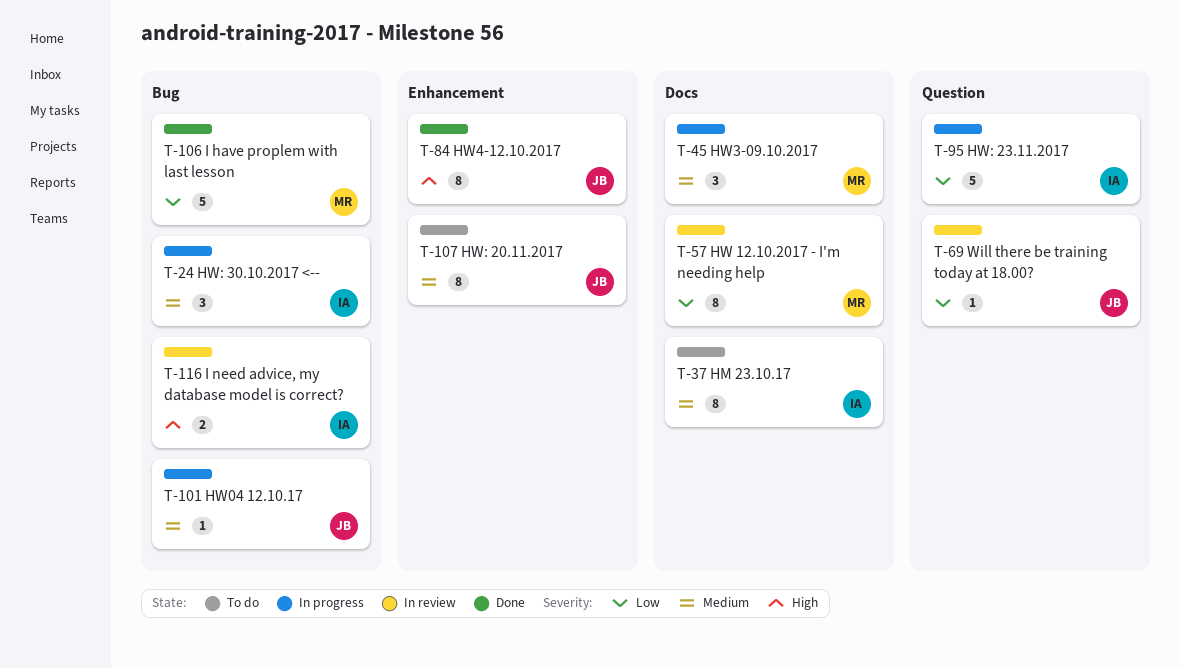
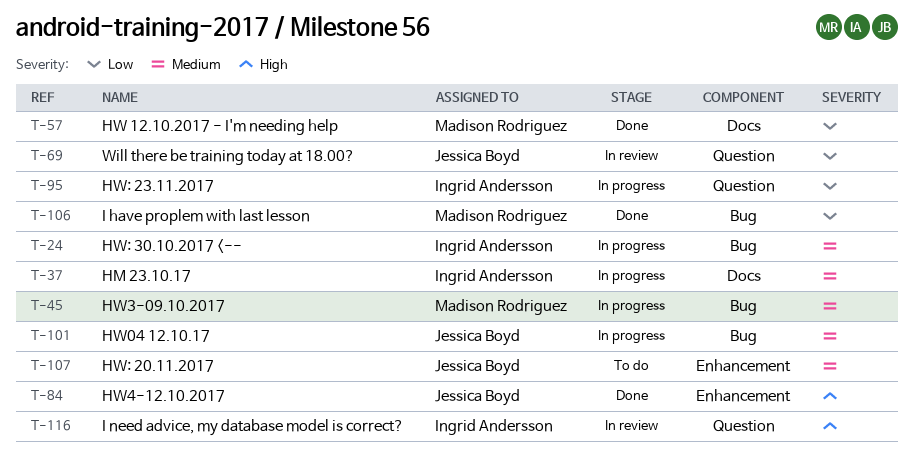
T-37, status: To do -> In progress
T-45, label: Docs -> Bug
T-57, status: In review -> Done
T-116, label: Bug -> Question

